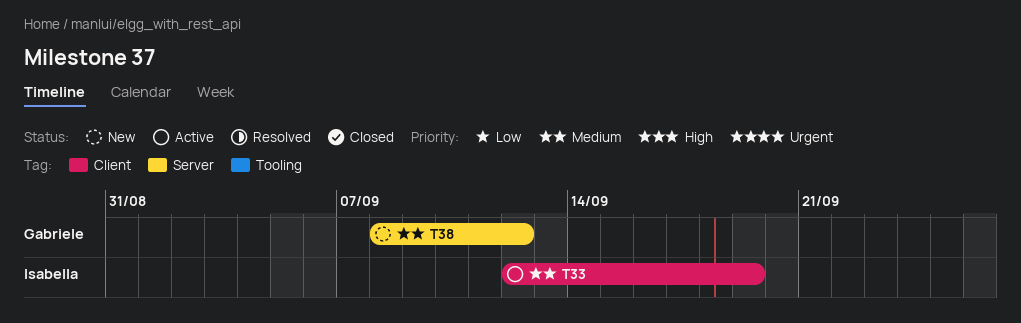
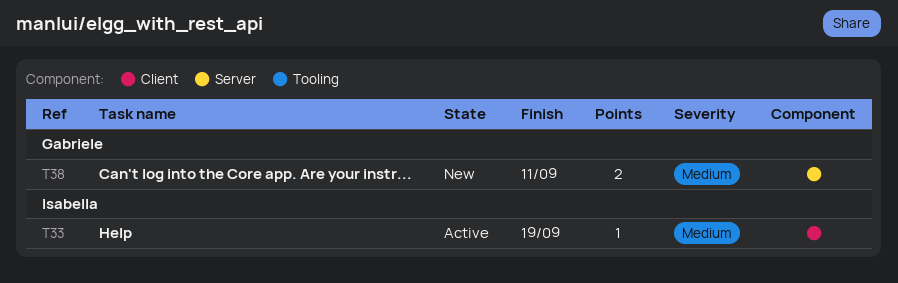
T38, due: Sep 12 -> Sep 11

